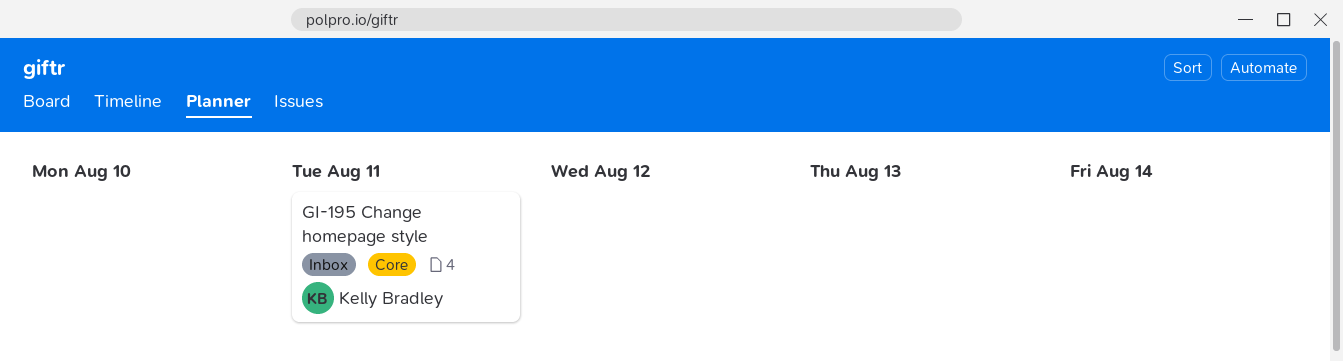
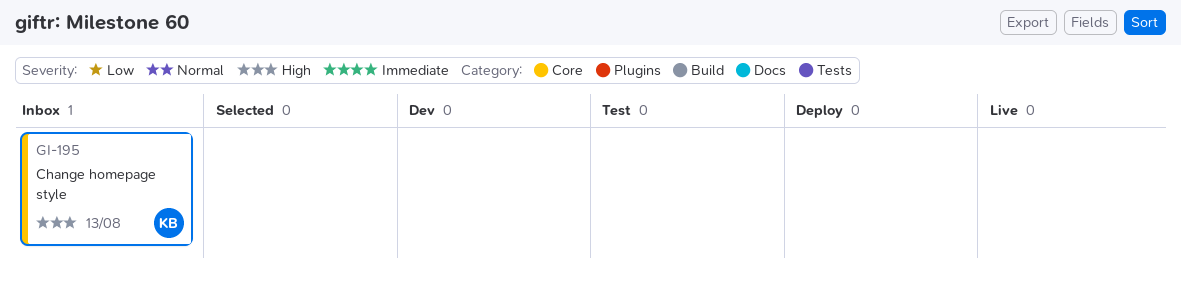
GI-195, due: Aug 11 -> Aug 13

